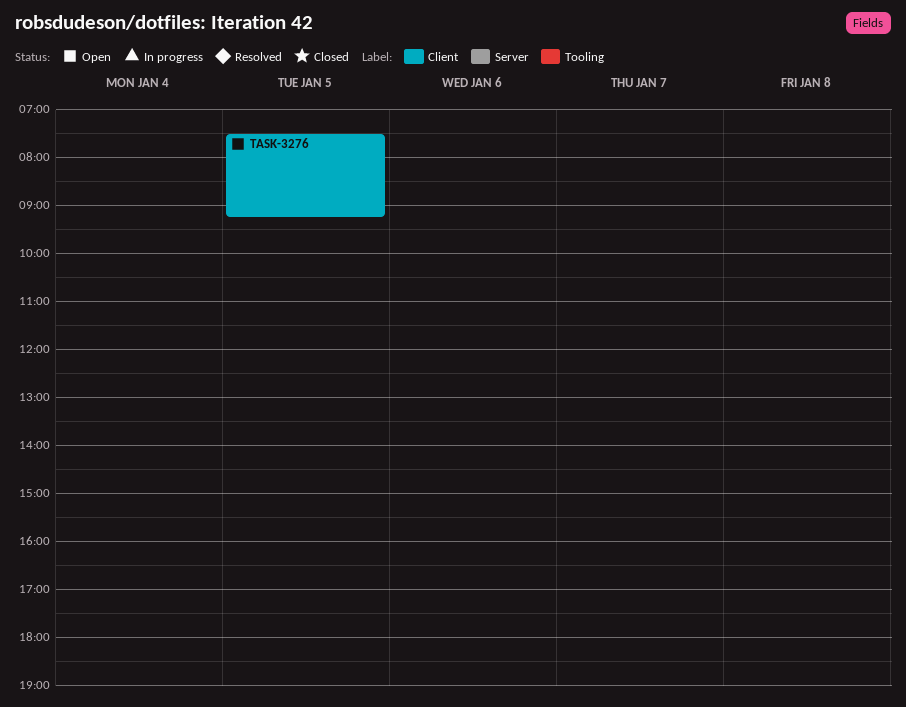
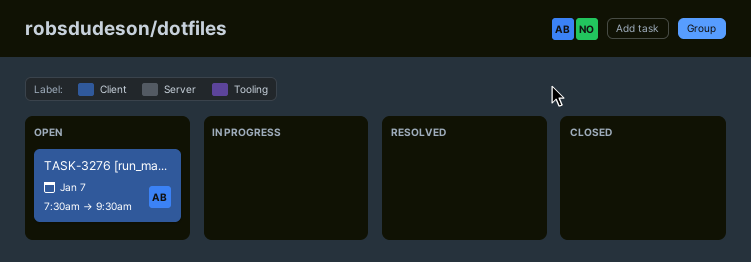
TASK-3276, day: Jan 5 -> Jan 7
TASK-3276, ends: 09:15 -> 09:30

